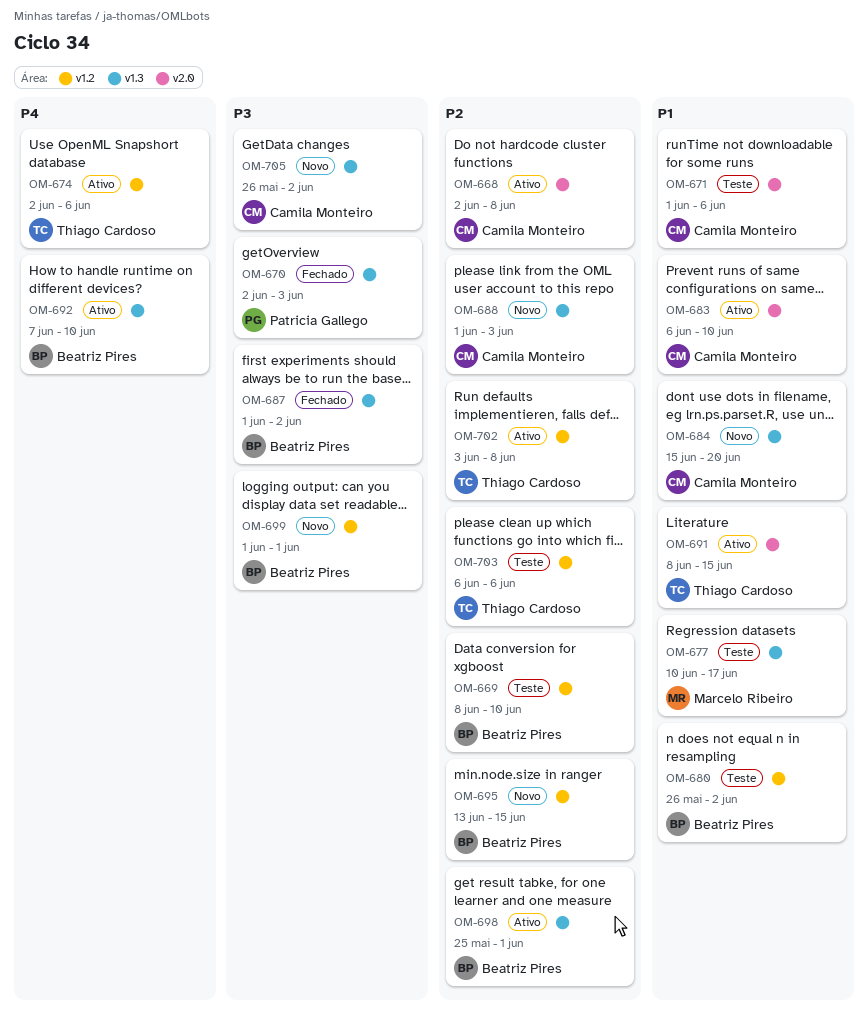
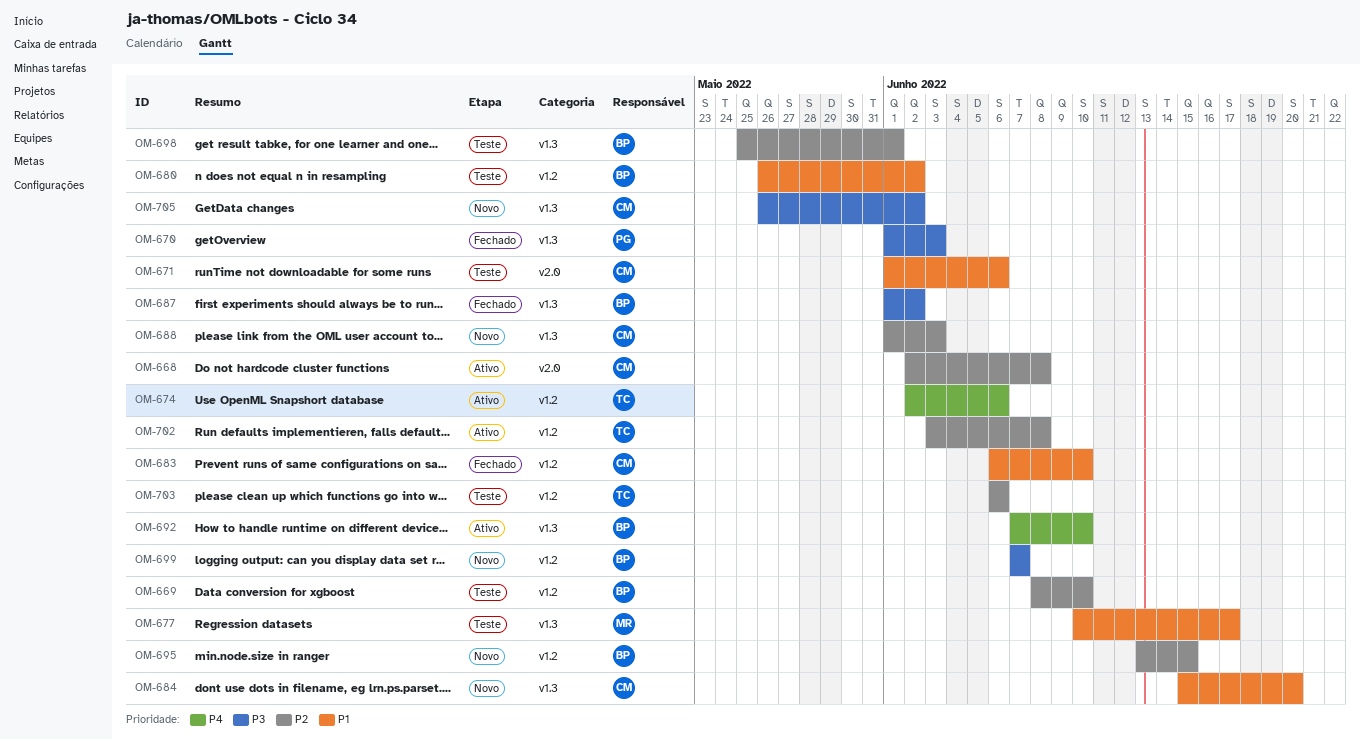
OM-670, start: Jun 2 -> Jun 1
OM-683, status: Ativo -> Fechado
OM-683, label: v2.0 -> v1.2
OM-691: present -> none
OM-698, status: Ativo -> Teste
OM-699, start: Jun 1 -> Jun 7
OM-699, due: Jun 1 -> Jun 7

